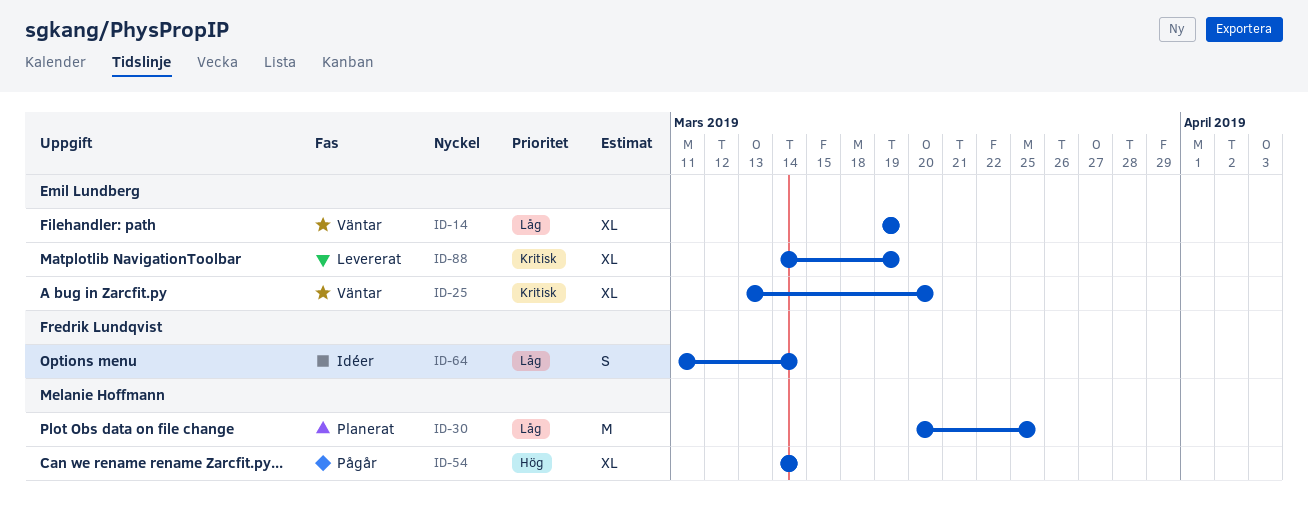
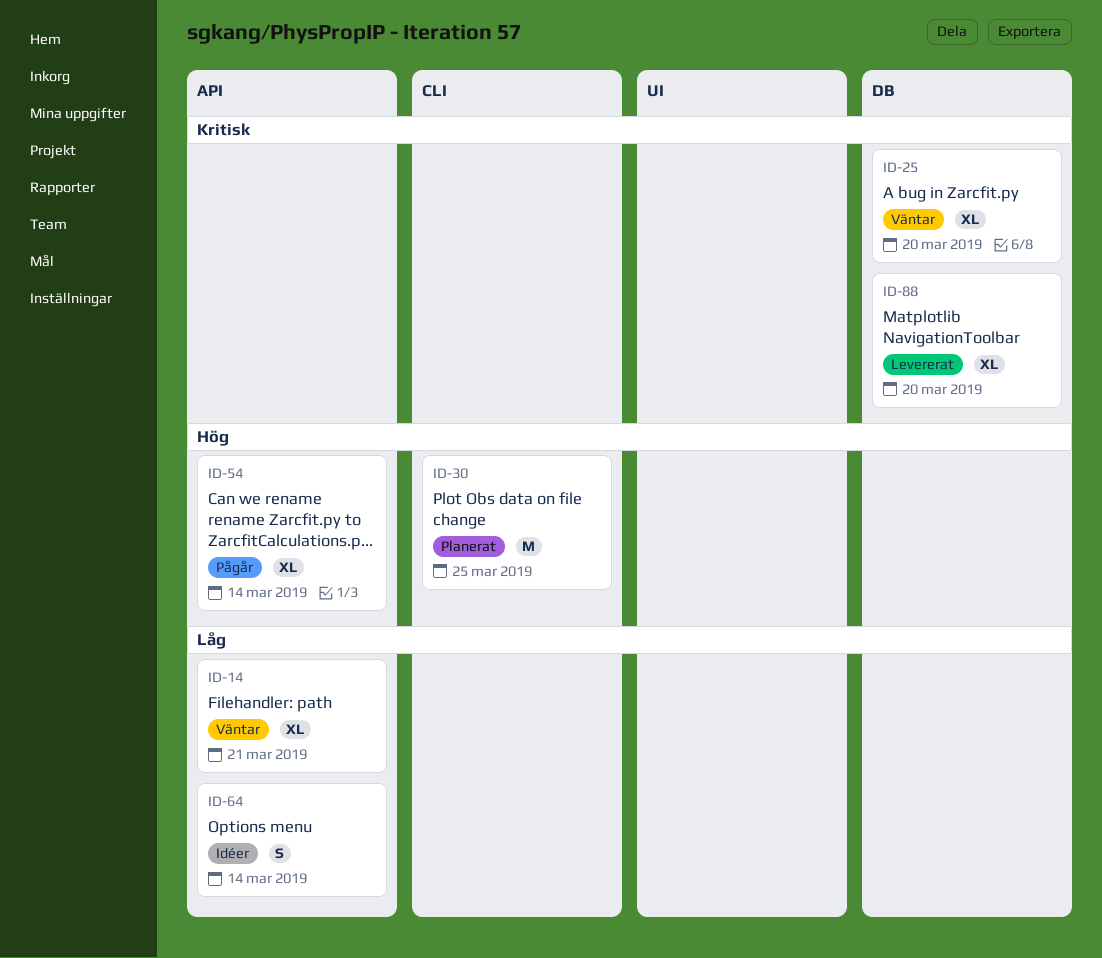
ID-14, due: Mar 19 -> Mar 21
ID-30, priority: Låg -> Hög
ID-88, due: Mar 19 -> Mar 20

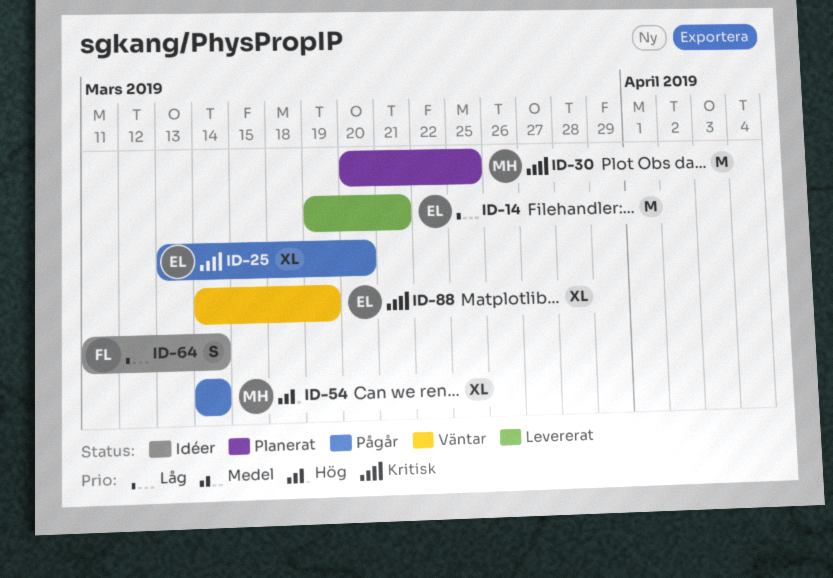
ID-14, status: Väntar -> Levererat
ID-14, estimate: XL -> M
ID-25, status: Väntar -> Pågår
ID-30, priority: Hög -> Kritisk
ID-88, status: Levererat -> Väntar
ID-88, due: Mar 20 -> Mar 19

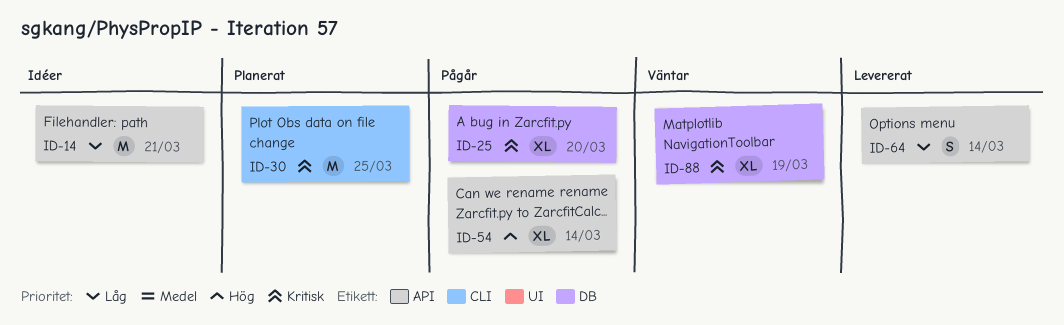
ID-14, status: Levererat -> Idéer
ID-64, status: Idéer -> Levererat

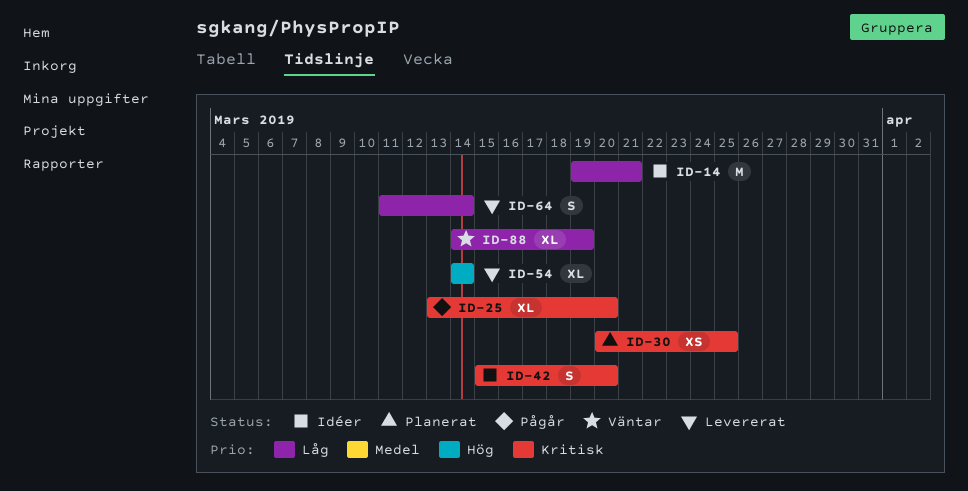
ID-30, estimate: M -> XS
ID-42: none -> present
ID-54, status: Pågår -> Levererat
ID-88, priority: Kritisk -> Låg

